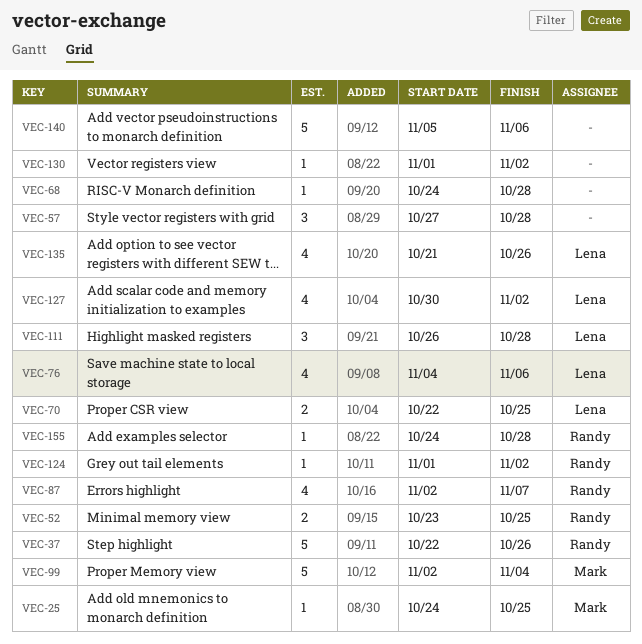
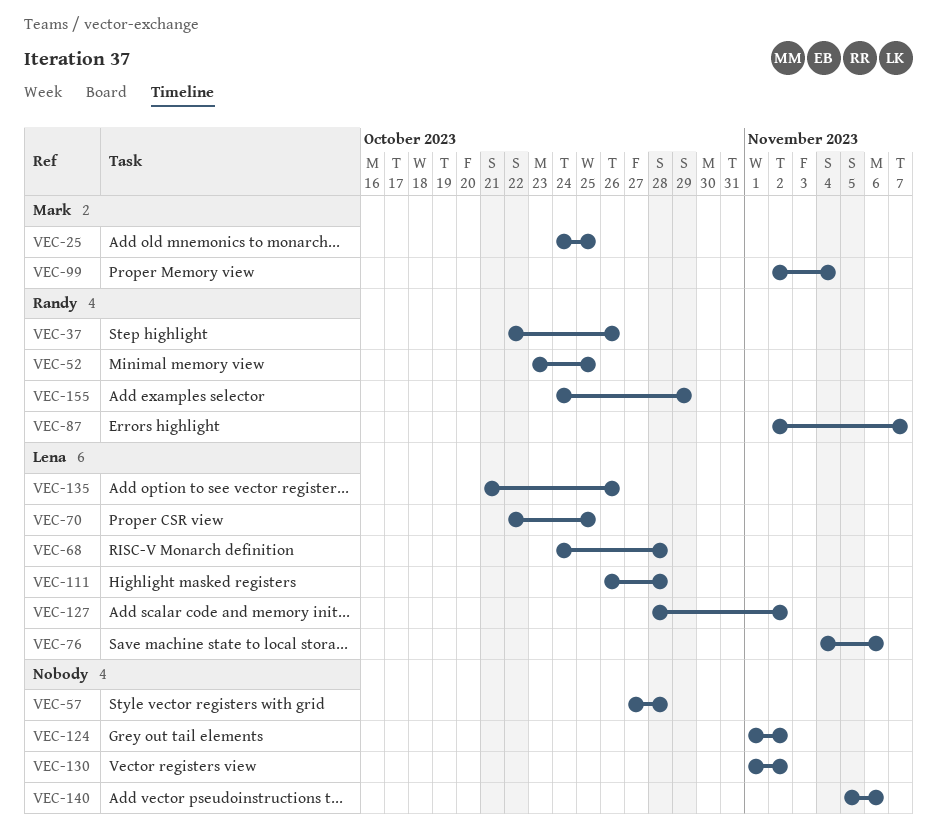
VEC-68, owner: none -> Lena
VEC-124, owner: Randy -> none
VEC-127, start: Oct 30 -> Oct 28
VEC-155, due: Oct 28 -> Oct 29

